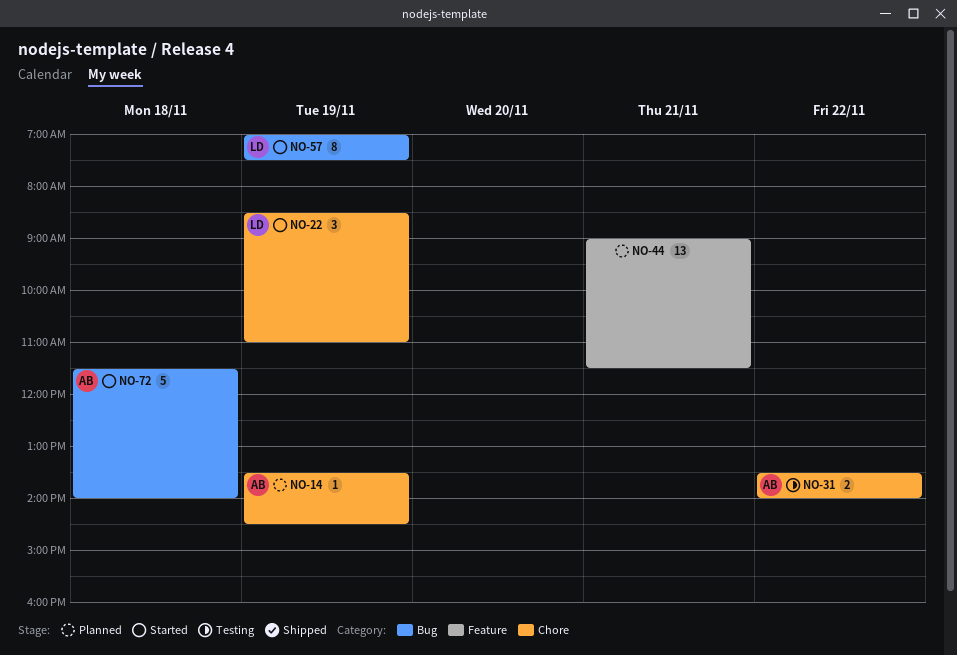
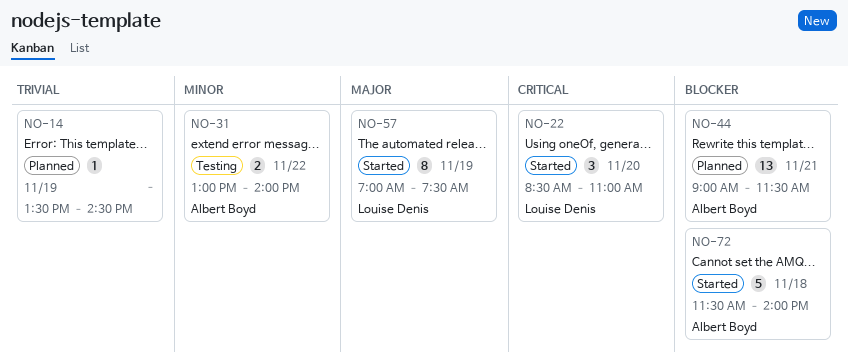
NO-14, owner: Albert Boyd -> none
NO-22, day: Nov 19 -> Nov 20
NO-31, begins: 13:30 -> 13:00
NO-44, owner: none -> Albert Boyd

